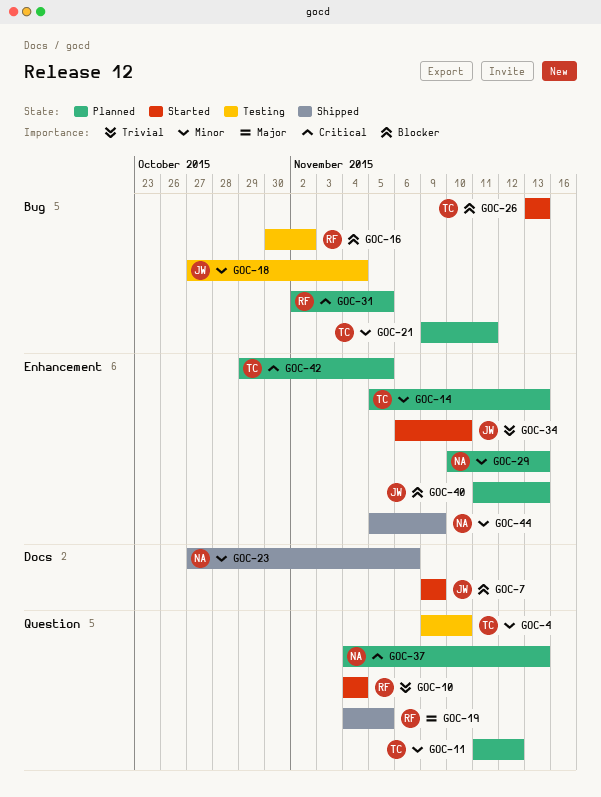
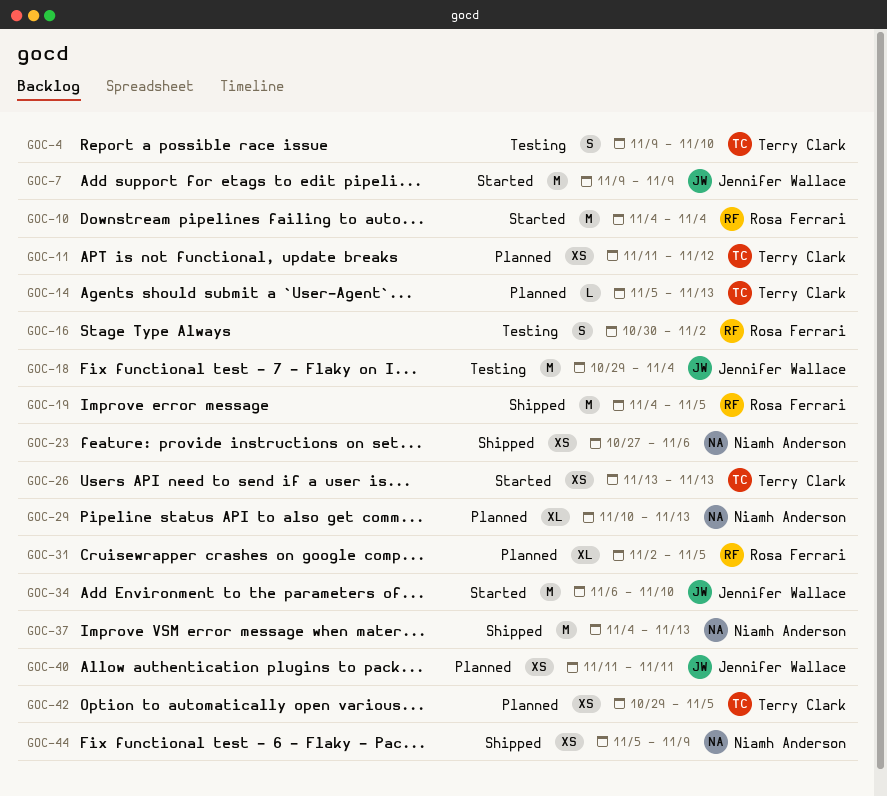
GOC-18, start: Oct 27 -> Oct 29
GOC-21: present -> none
GOC-37, status: Planned -> Shipped
GOC-40, due: Nov 13 -> Nov 11

